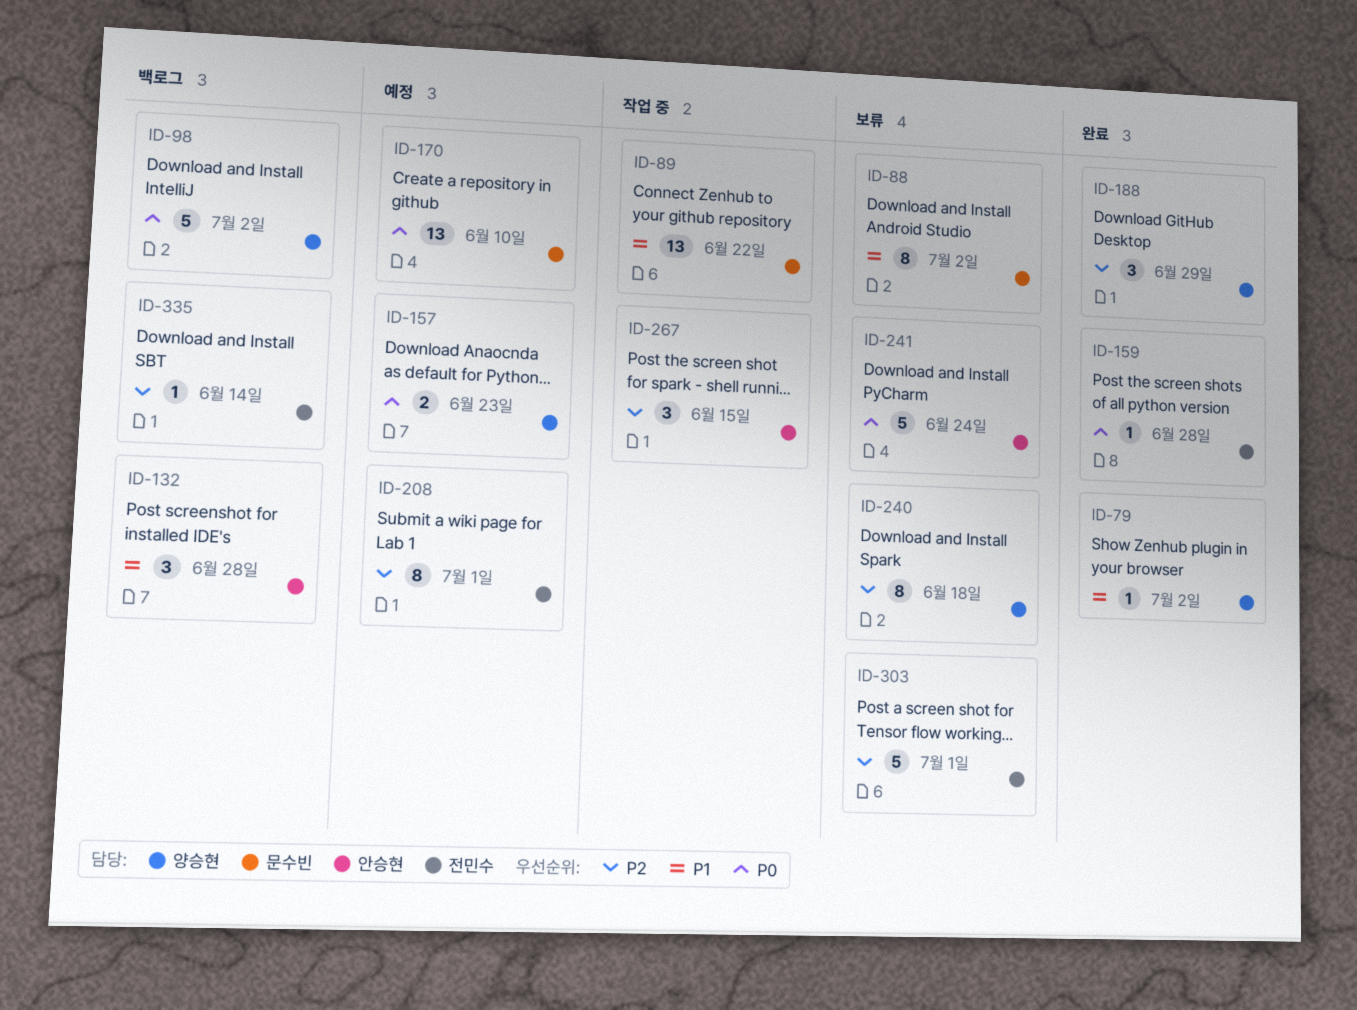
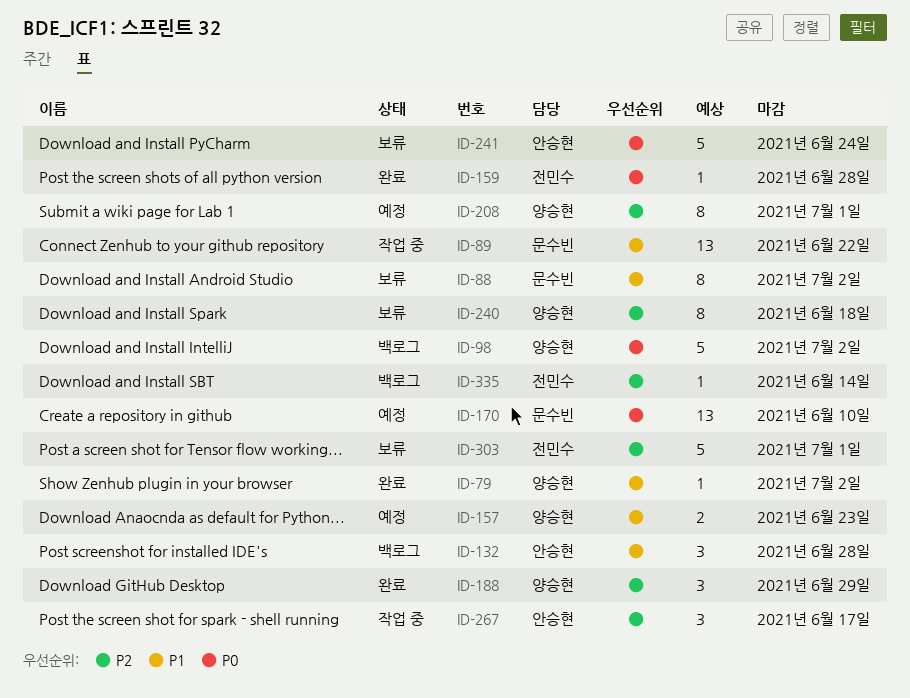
ID-157, priority: P0 -> P1
ID-208, owner: 전민수 -> 양승현
ID-267, due: Jun 15 -> Jun 17

